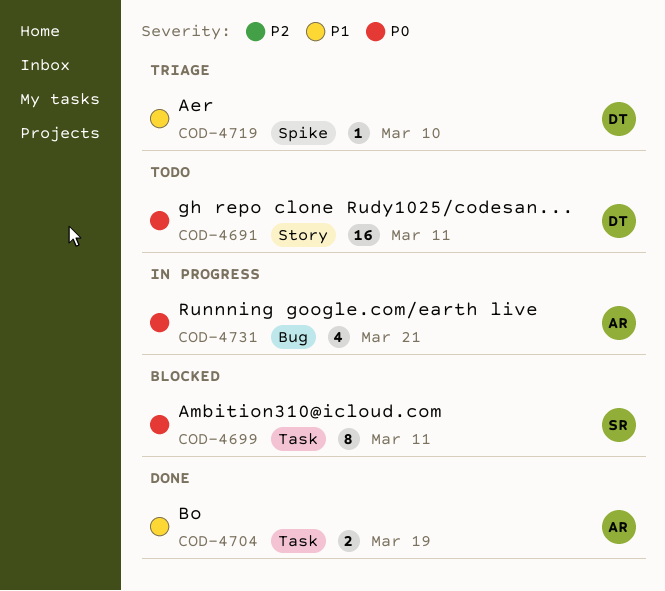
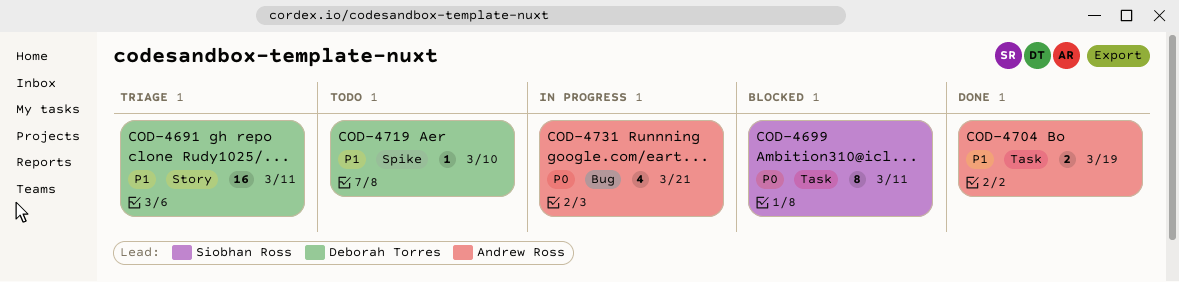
COD-4691, status: Todo -> Triage
COD-4691, priority: P0 -> P1
COD-4719, status: Triage -> Todo

